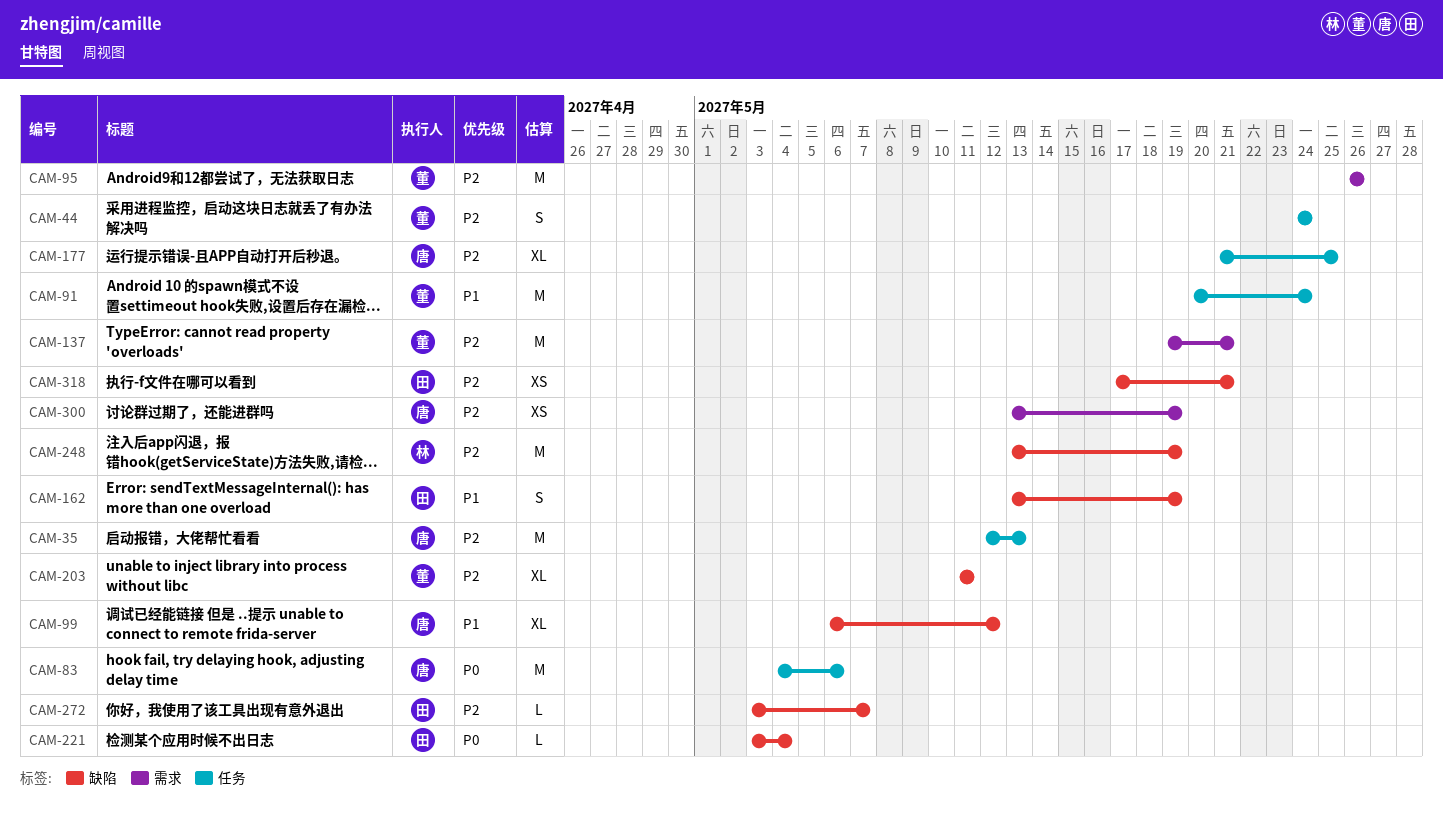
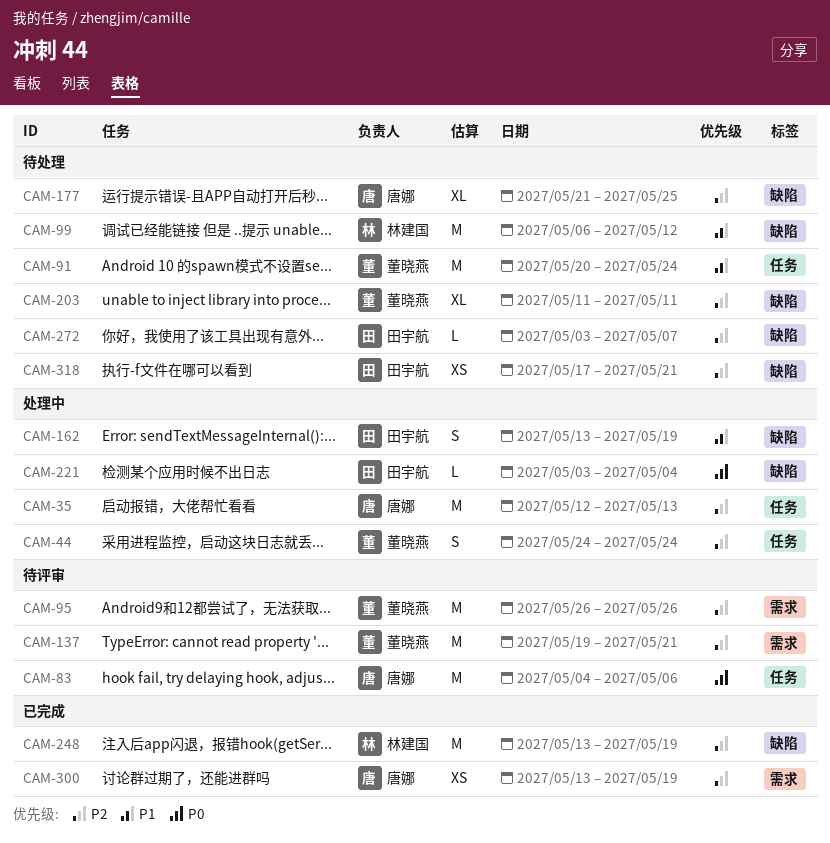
CAM-99, owner: 唐娜 -> 林建国
CAM-99, estimate: XL -> M
CAM-177, label: 任务 -> 缺陷

